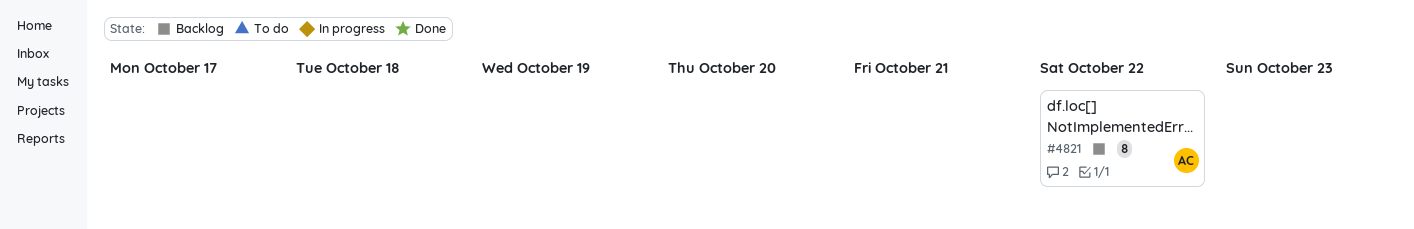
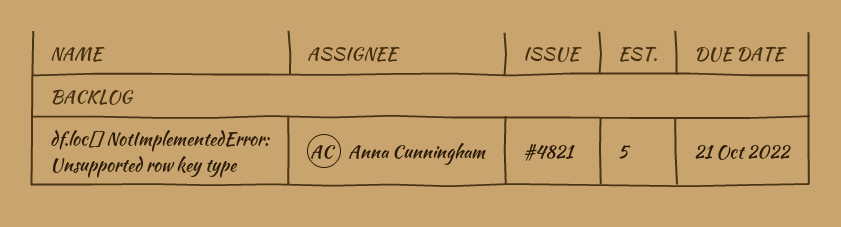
#4821, estimate: 8 -> 5
#4821, due: Oct 22 -> Oct 21

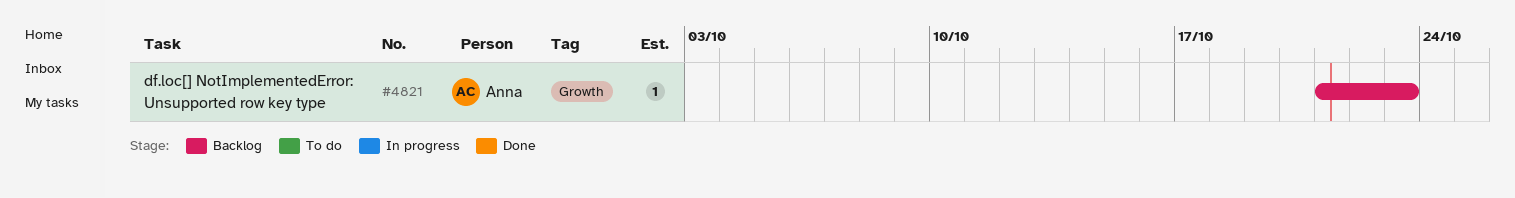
#4821, estimate: 5 -> 1
#4821, due: Oct 21 -> Oct 23

